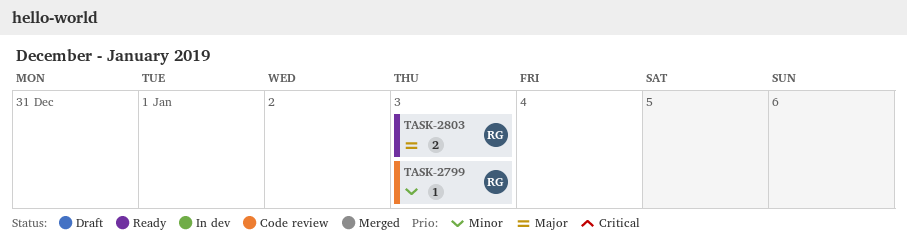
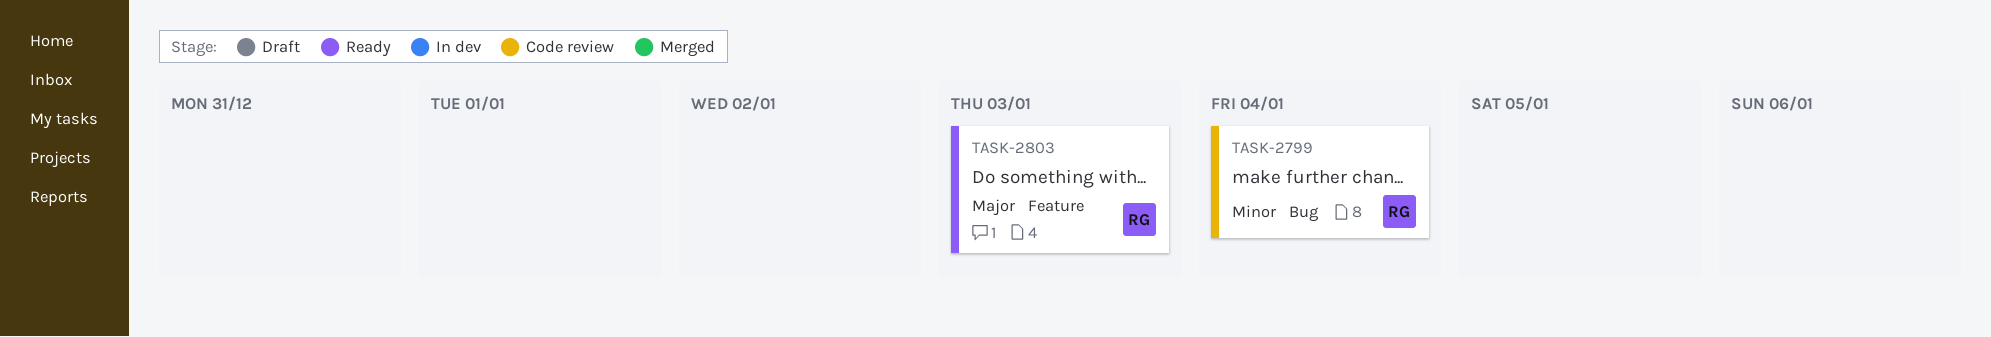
TASK-2799, due: Jan 3 -> Jan 4

